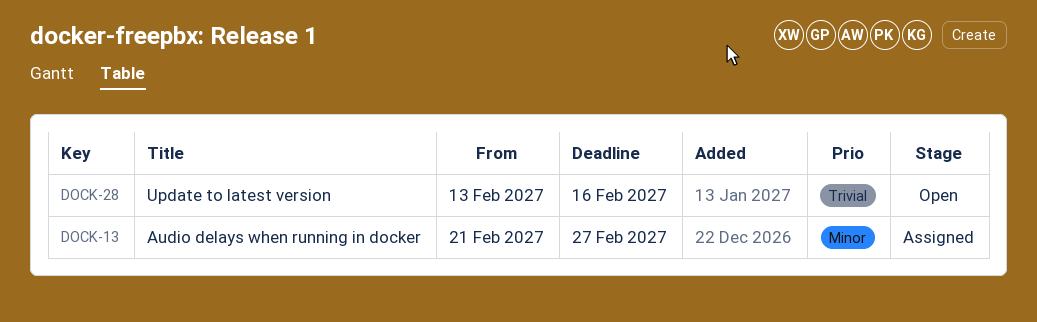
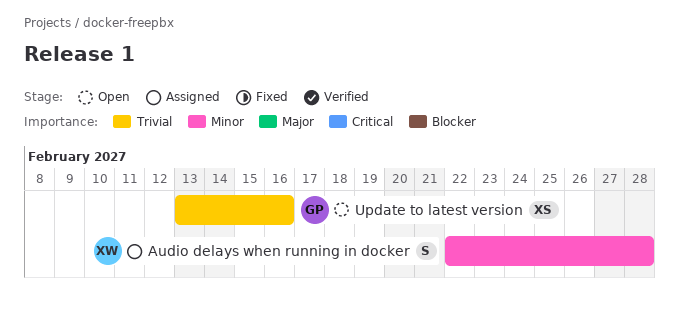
Audio delays when running in docker, start: Feb 21 -> Feb 22
Audio delays when running in docker, due: Feb 27 -> Feb 28

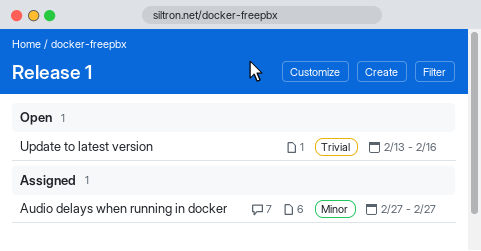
Audio delays when running in docker, start: Feb 22 -> Feb 27
Audio delays when running in docker, due: Feb 28 -> Feb 27

